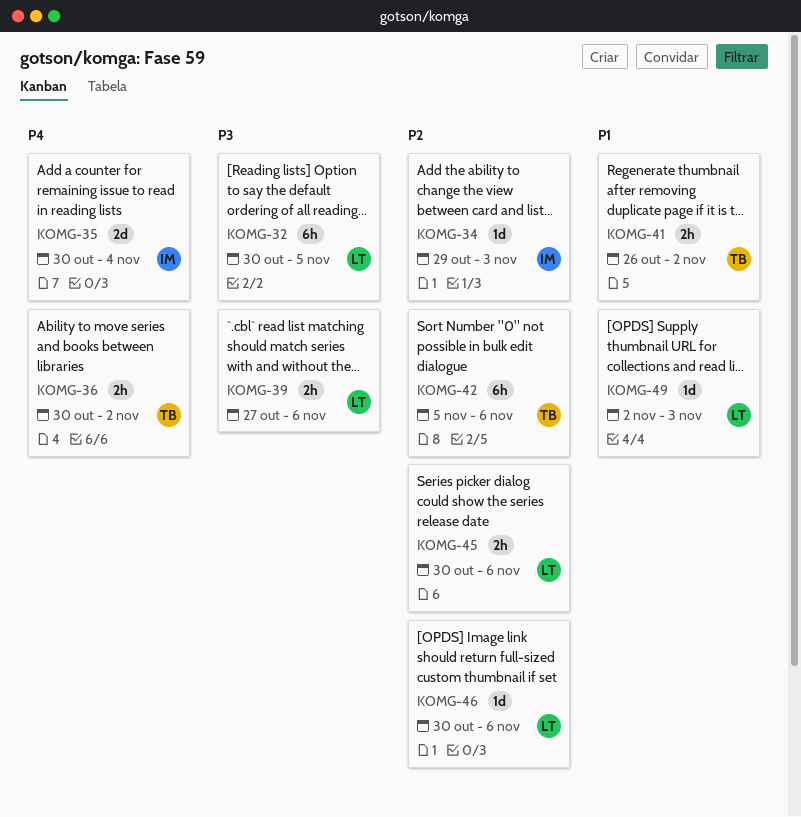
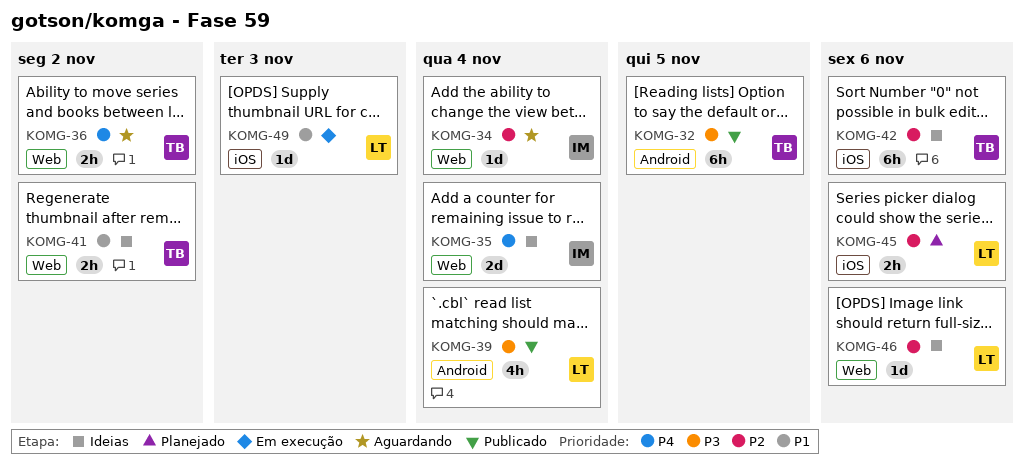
KOMG-32, owner: LT -> TB
KOMG-34, due: Nov 3 -> Nov 4
KOMG-39, estimate: 2h -> 4h
KOMG-39, due: Nov 6 -> Nov 4

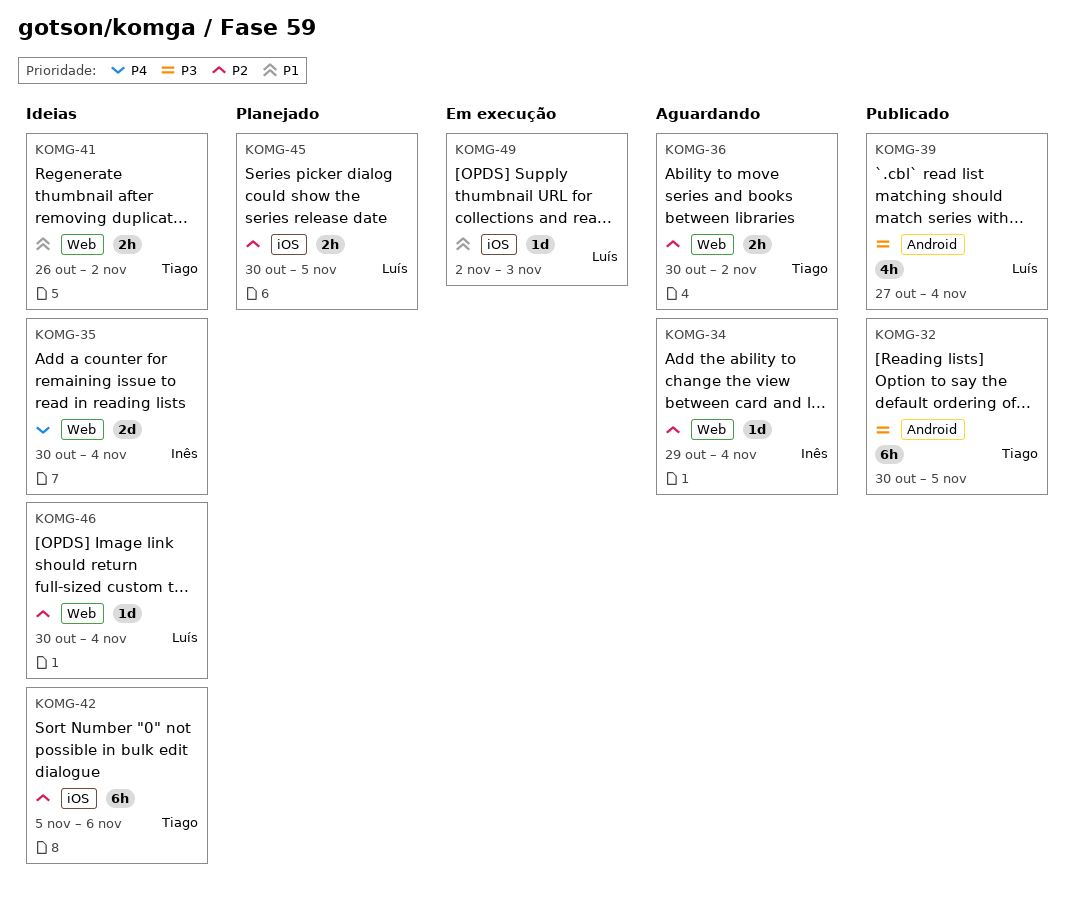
KOMG-36, priority: P4 -> P2
KOMG-45, due: Nov 6 -> Nov 5
KOMG-46, due: Nov 6 -> Nov 4

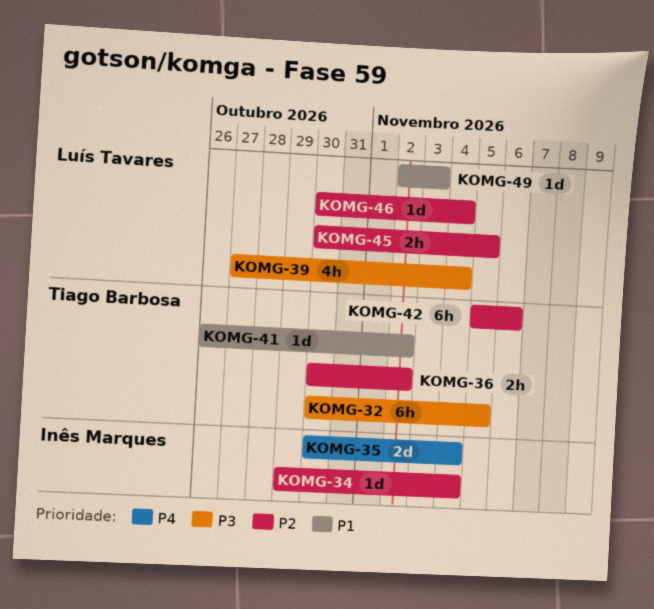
KOMG-41, estimate: 2h -> 1d

